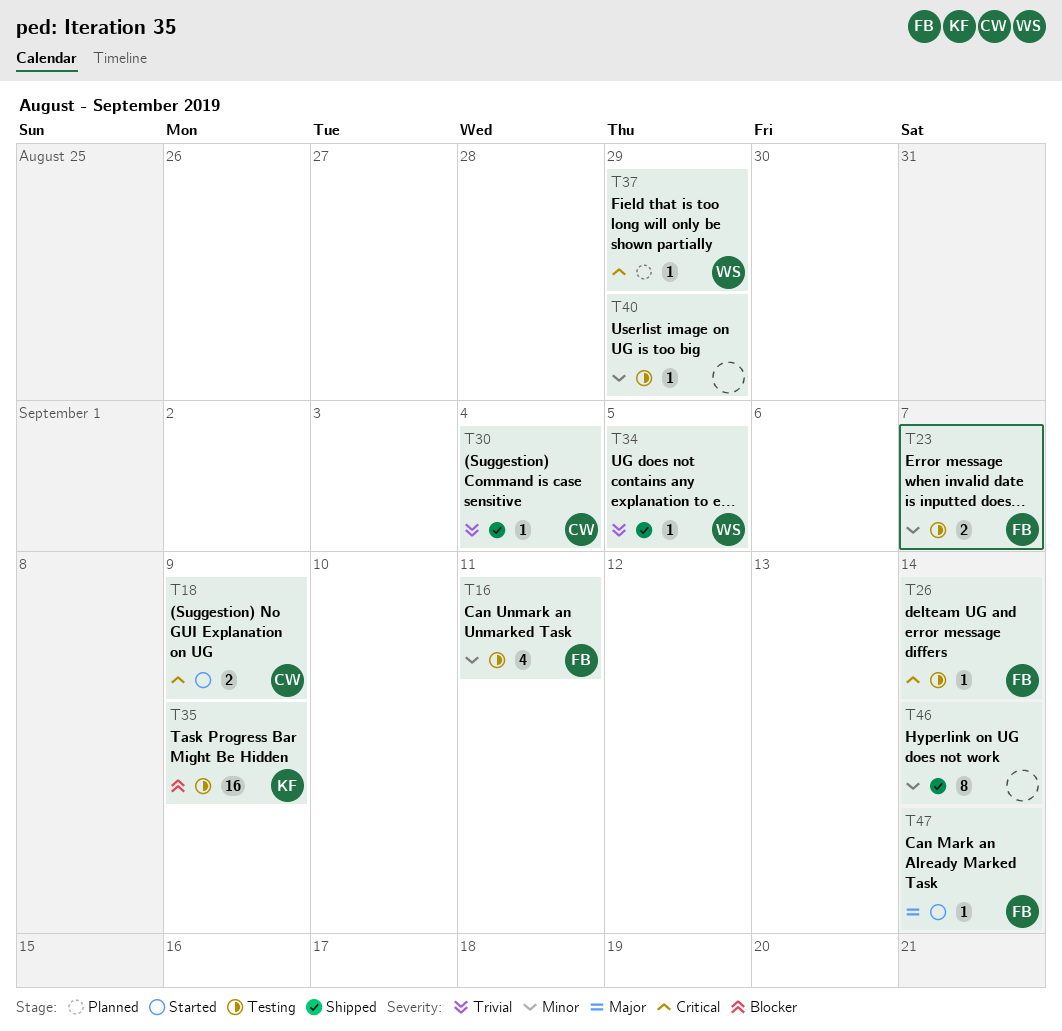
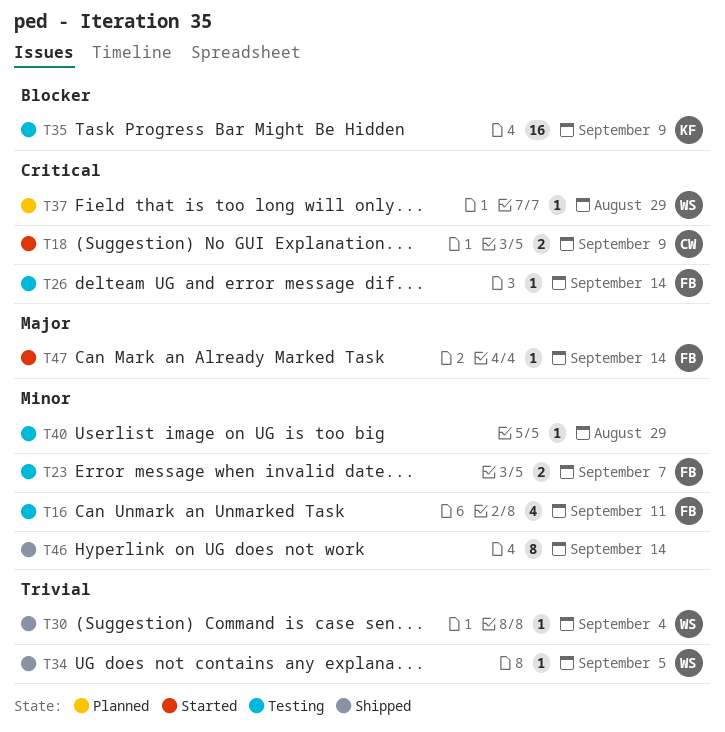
T30, owner: CW -> WS

